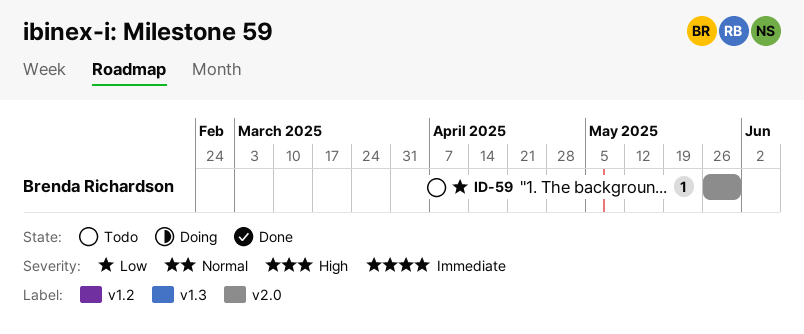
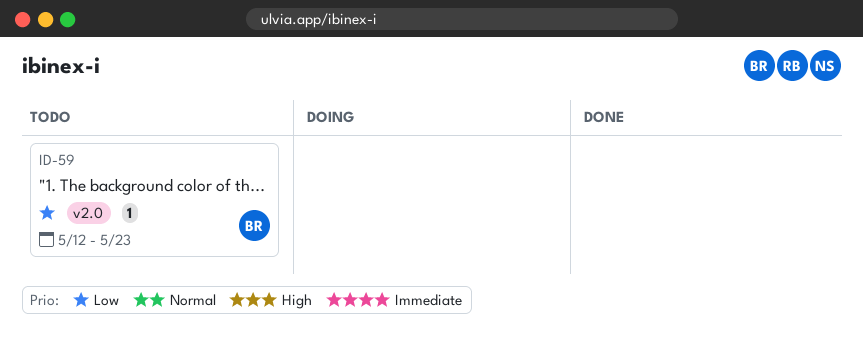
ID-59, start: May 26 -> May 12
ID-59, due: May 30 -> May 23

